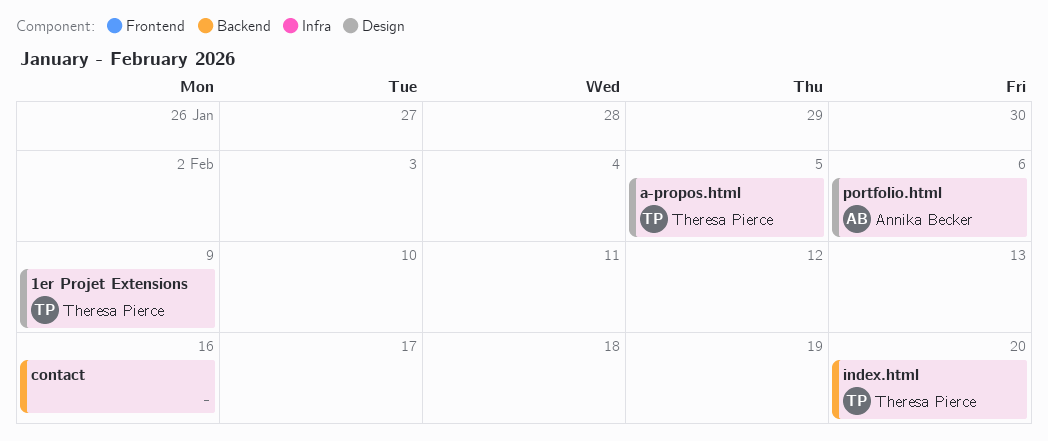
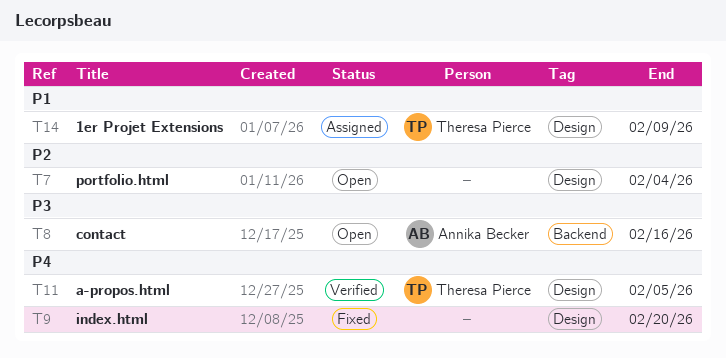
contact, owner: none -> Annika Becker
index.html, owner: Theresa Pierce -> none
index.html, label: Backend -> Design
portfolio.html, owner: Annika Becker -> none
portfolio.html, due: Feb 6 -> Feb 4

